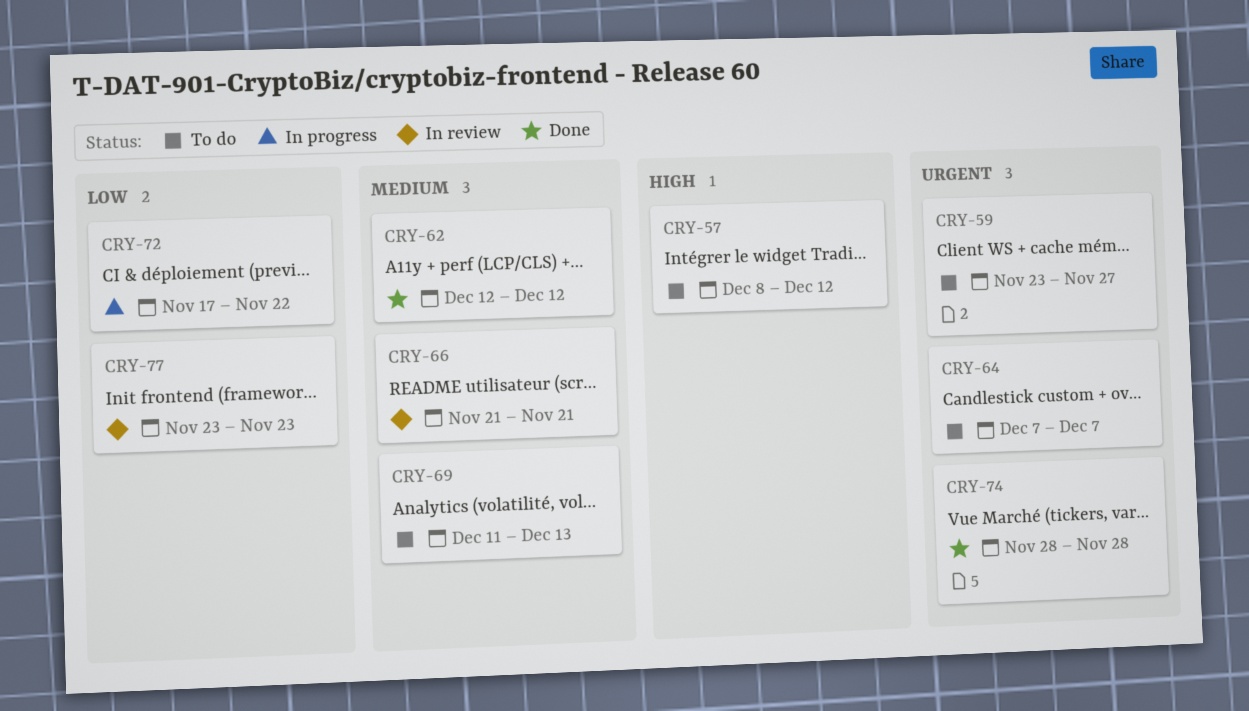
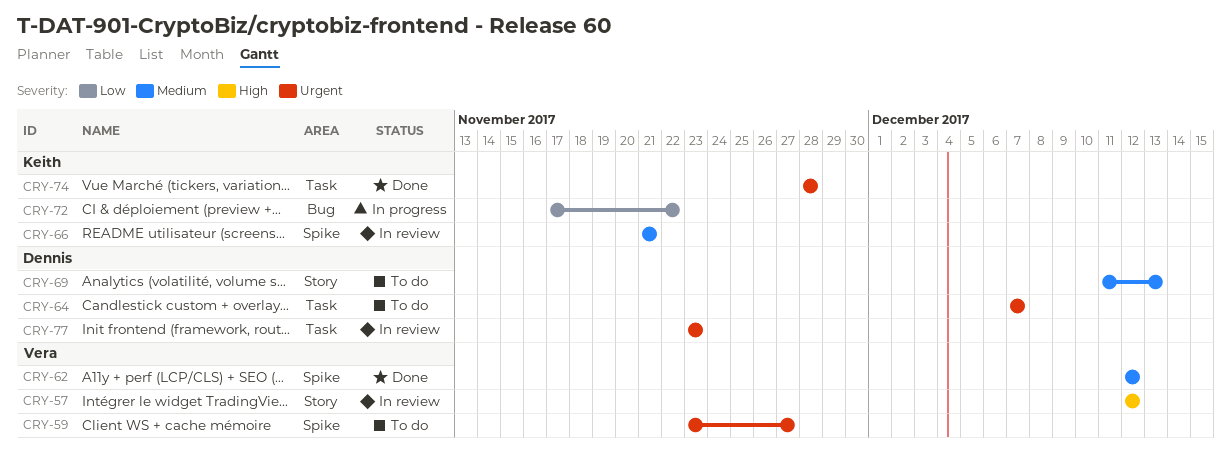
CRY-57, status: To do -> In review
CRY-57, start: Dec 8 -> Dec 12
CRY-77, priority: Low -> Urgent

